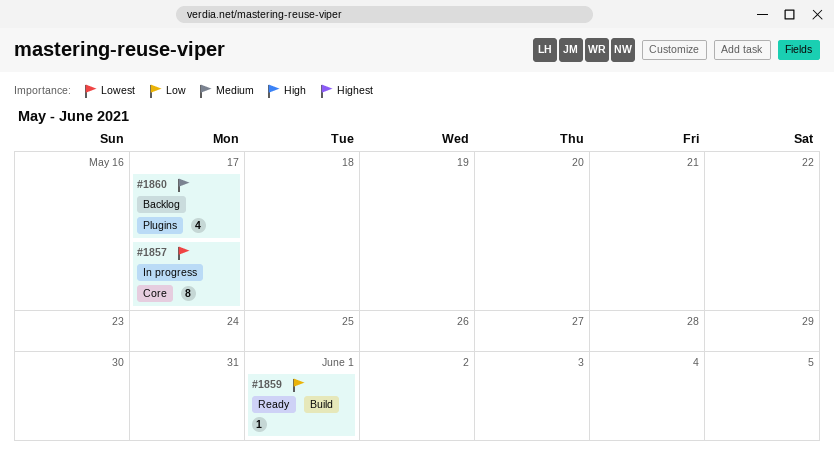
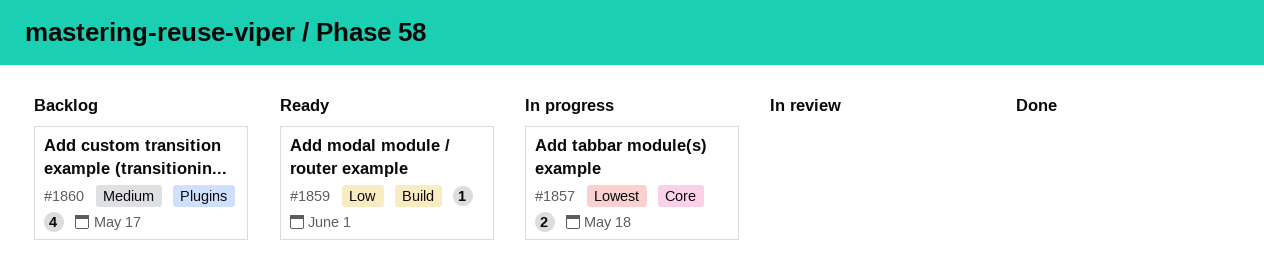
#1857, estimate: 8 -> 2
#1857, due: May 17 -> May 18

